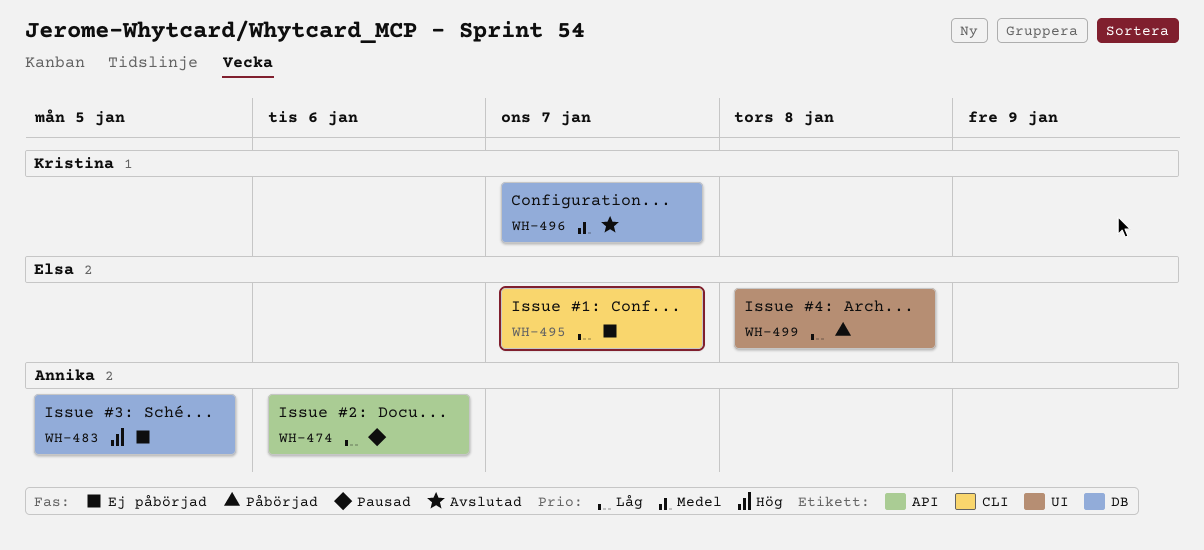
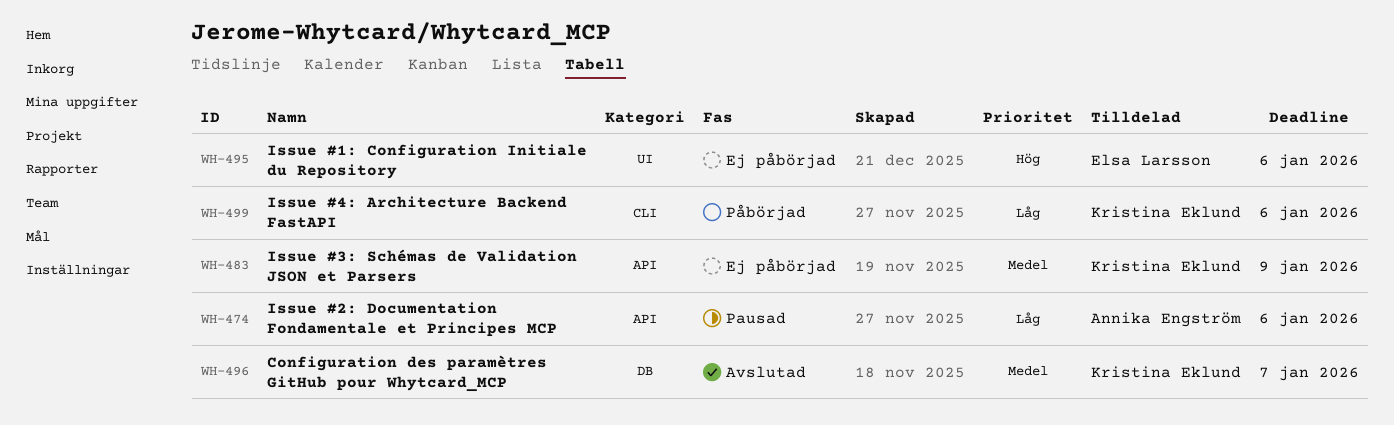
WH-483, owner: Annika Engström -> Kristina Eklund
WH-483, priority: Hög -> Medel
WH-483, label: DB -> API
WH-483, due: Jan 5 -> Jan 9
WH-495, priority: Låg -> Hög
WH-495, label: CLI -> UI
WH-495, due: Jan 7 -> Jan 6
WH-499, owner: Elsa Larsson -> Kristina Eklund
WH-499, label: UI -> CLI
WH-499, due: Jan 8 -> Jan 6

